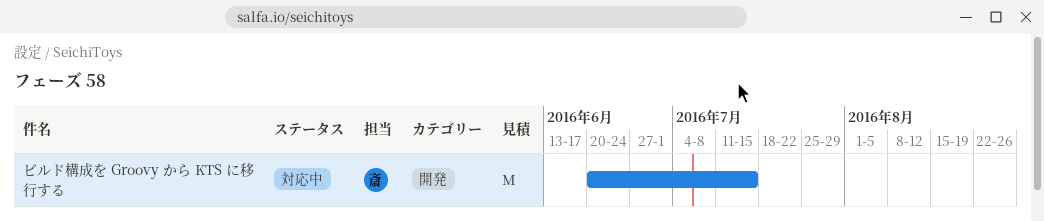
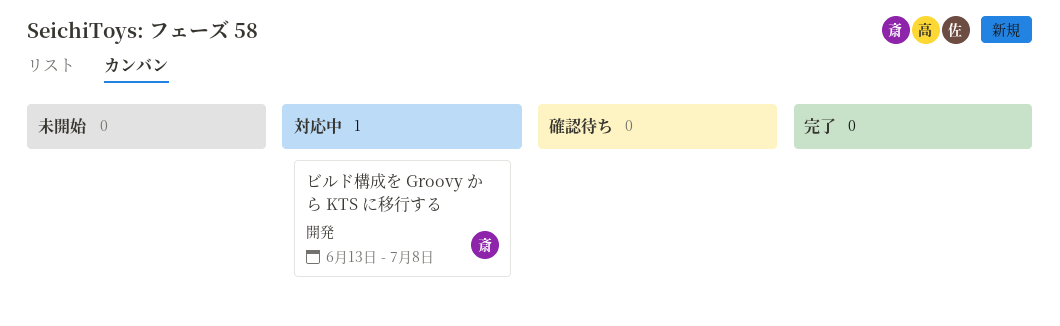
ビルド構成を Groovy から KTS に移行する, start: Jun 20 -> Jun 13
ビルド構成を Groovy から KTS に移行する, due: Jul 15 -> Jul 8

